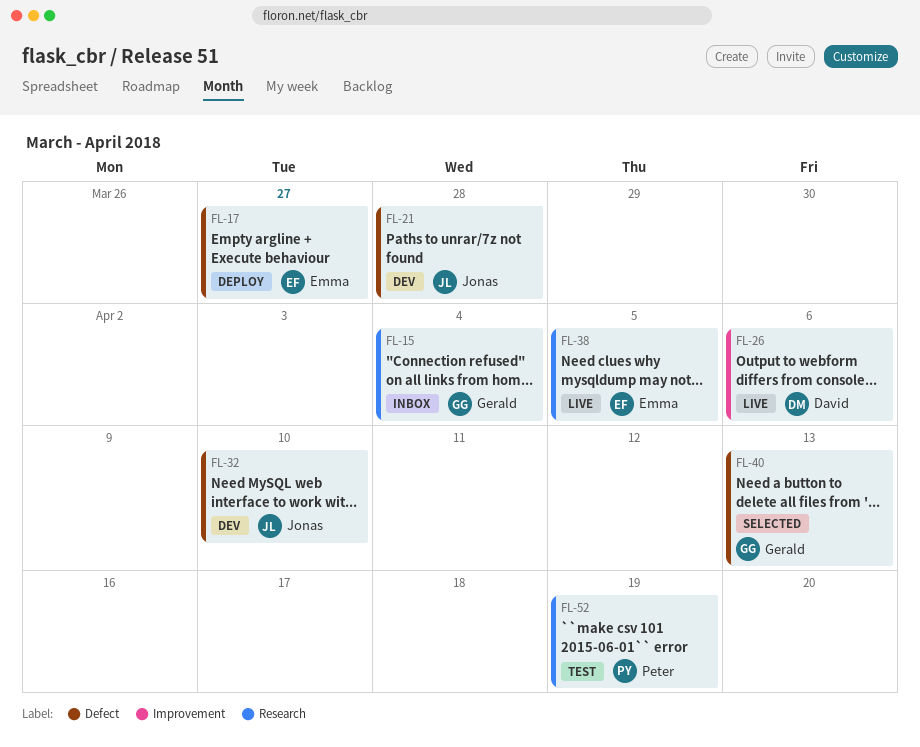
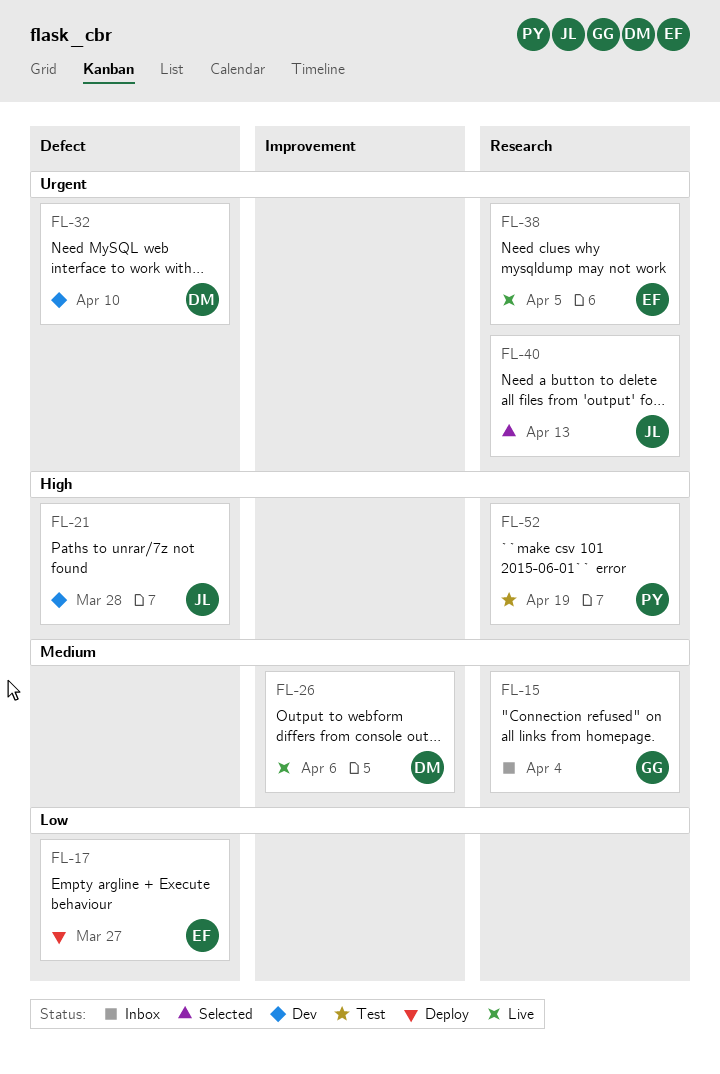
FL-32, owner: Jonas -> David
FL-40, owner: Gerald -> Jonas
FL-40, label: Defect -> Research

